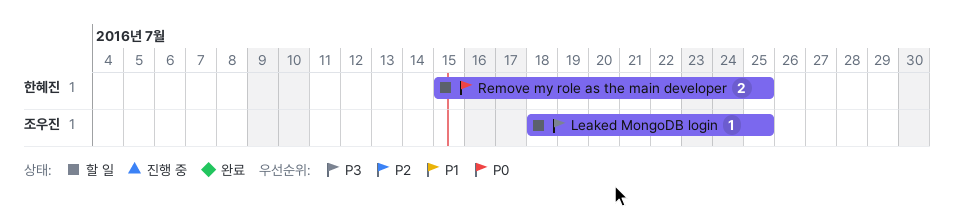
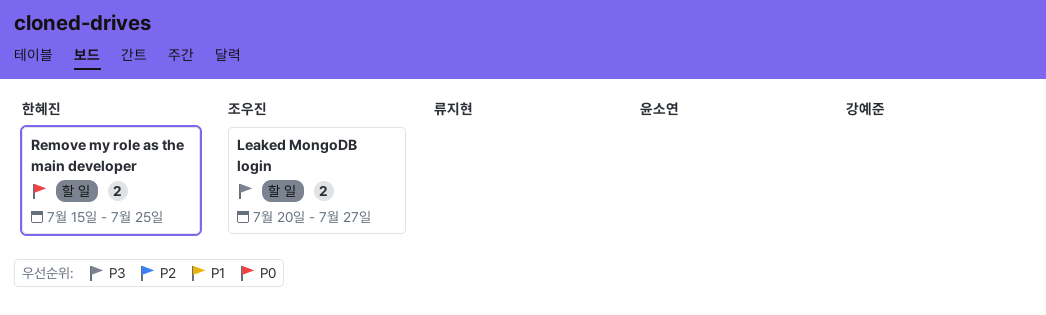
Leaked MongoDB login, estimate: 1 -> 2
Leaked MongoDB login, start: Jul 18 -> Jul 20
Leaked MongoDB login, due: Jul 25 -> Jul 27

